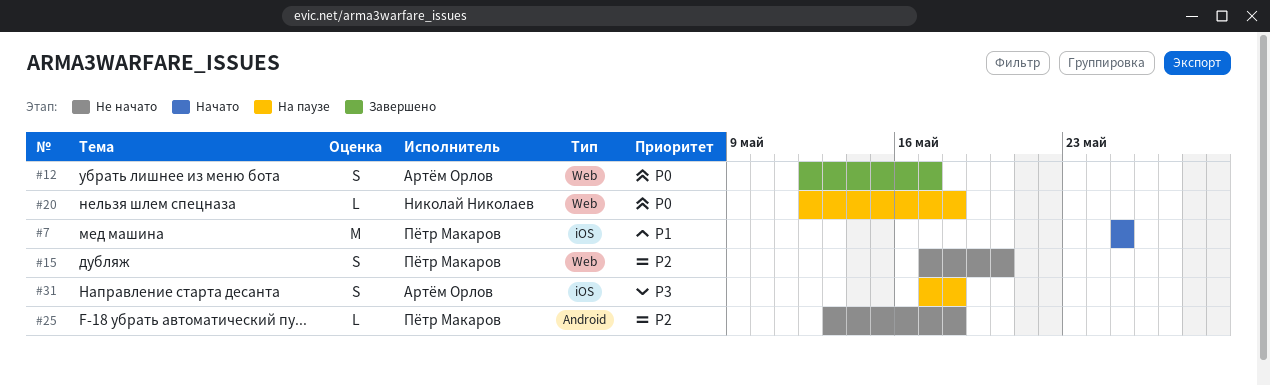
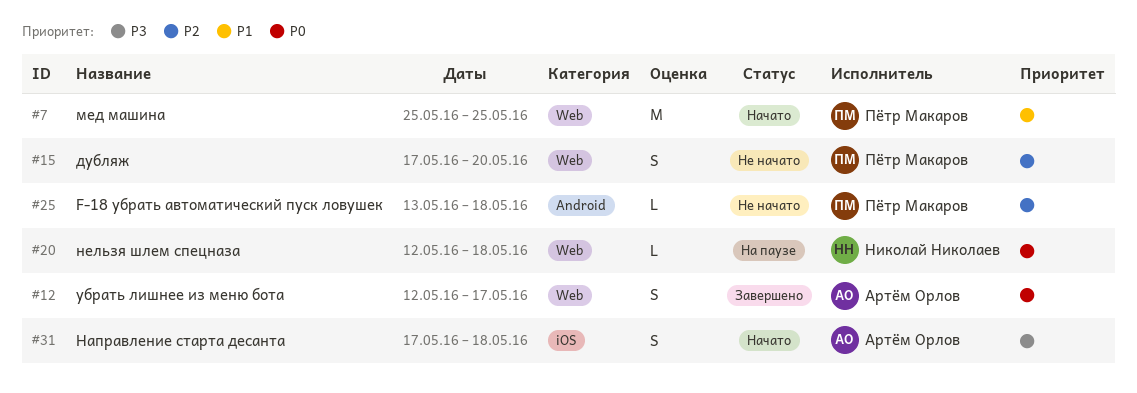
#7, label: iOS -> Web
#31, status: На паузе -> Начато

